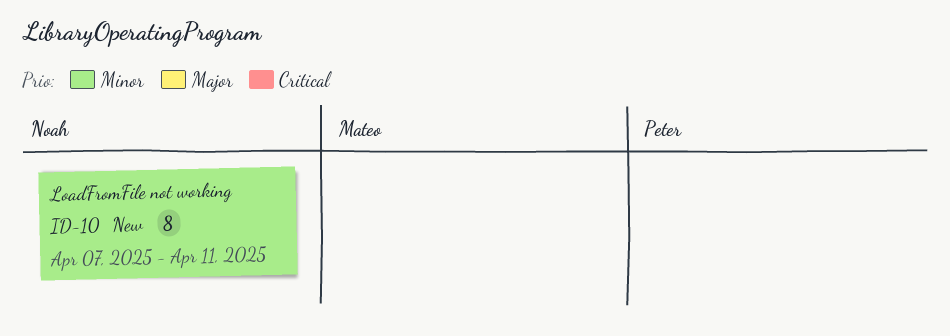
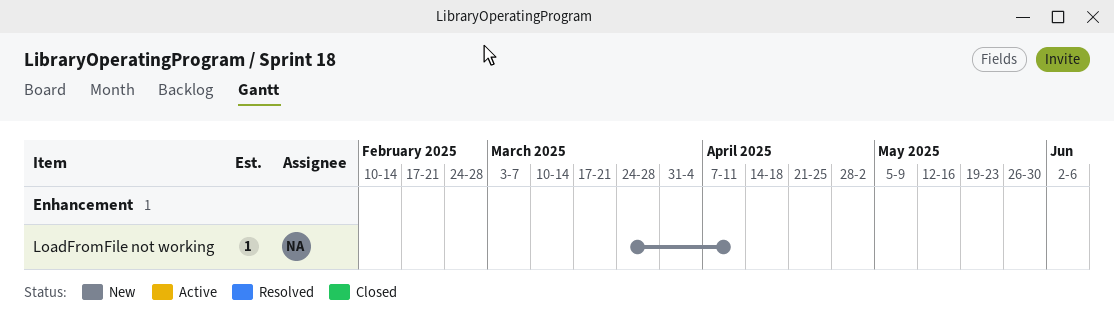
LoadFromFile not working, estimate: 8 -> 1
LoadFromFile not working, start: Apr 7 -> Mar 24

